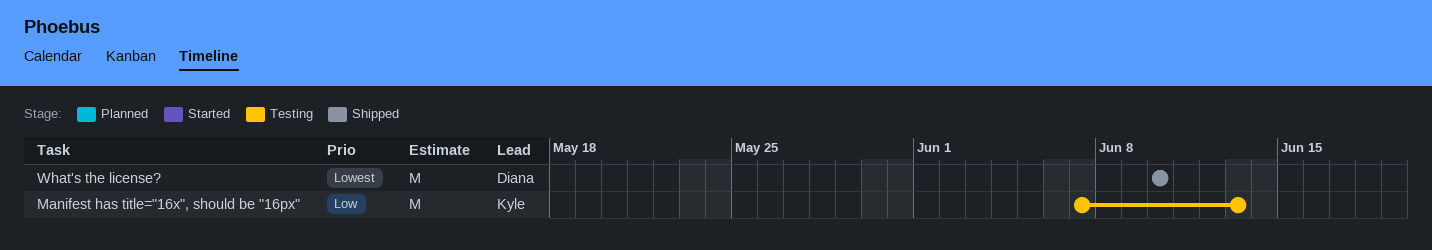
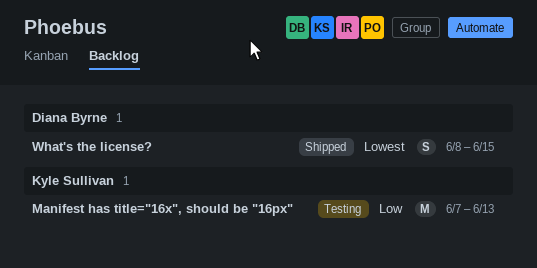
What's the license?, estimate: M -> S
What's the license?, start: Jun 10 -> Jun 8
What's the license?, due: Jun 10 -> Jun 15

